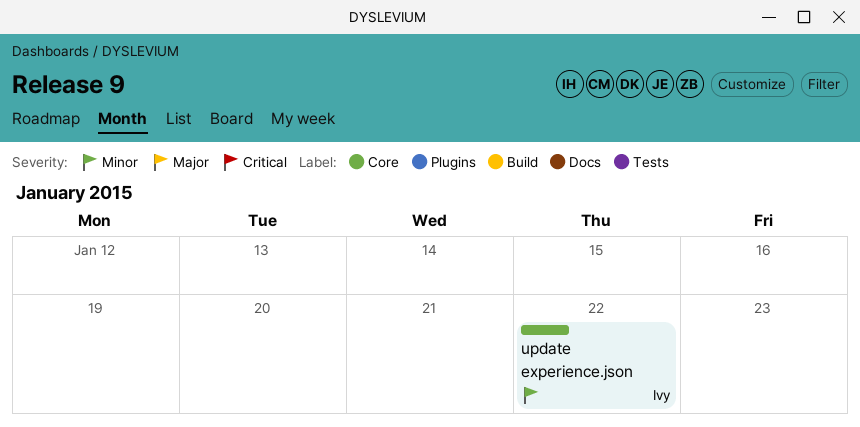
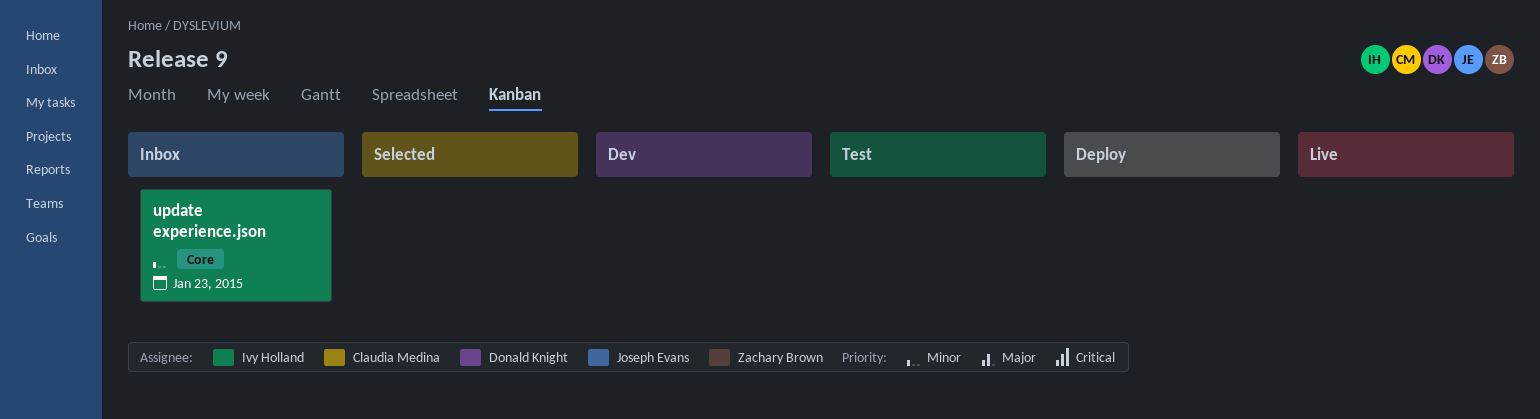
update experience.json, due: Jan 22 -> Jan 23

